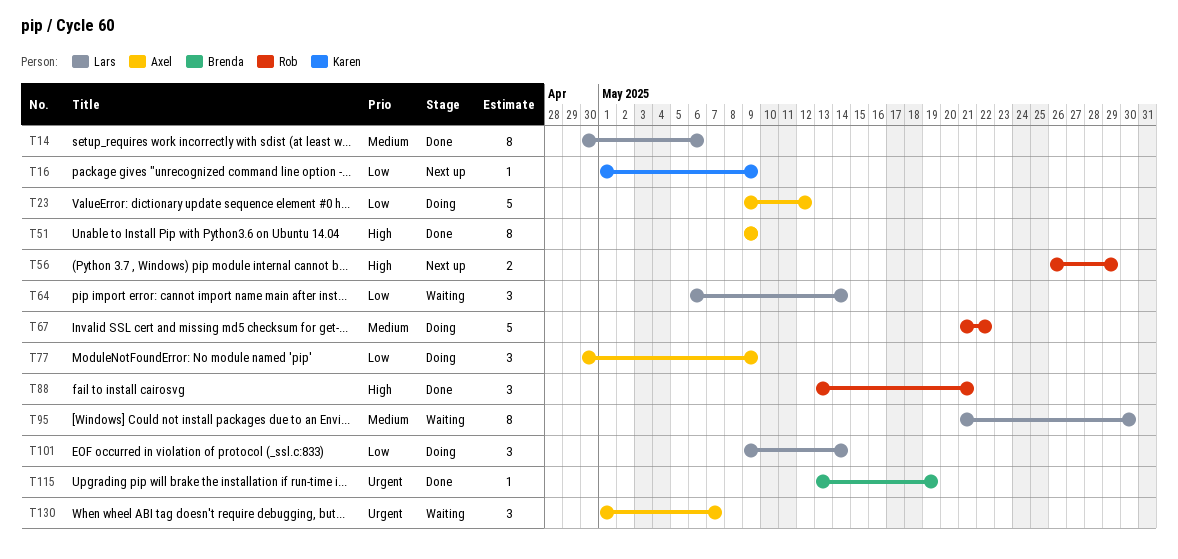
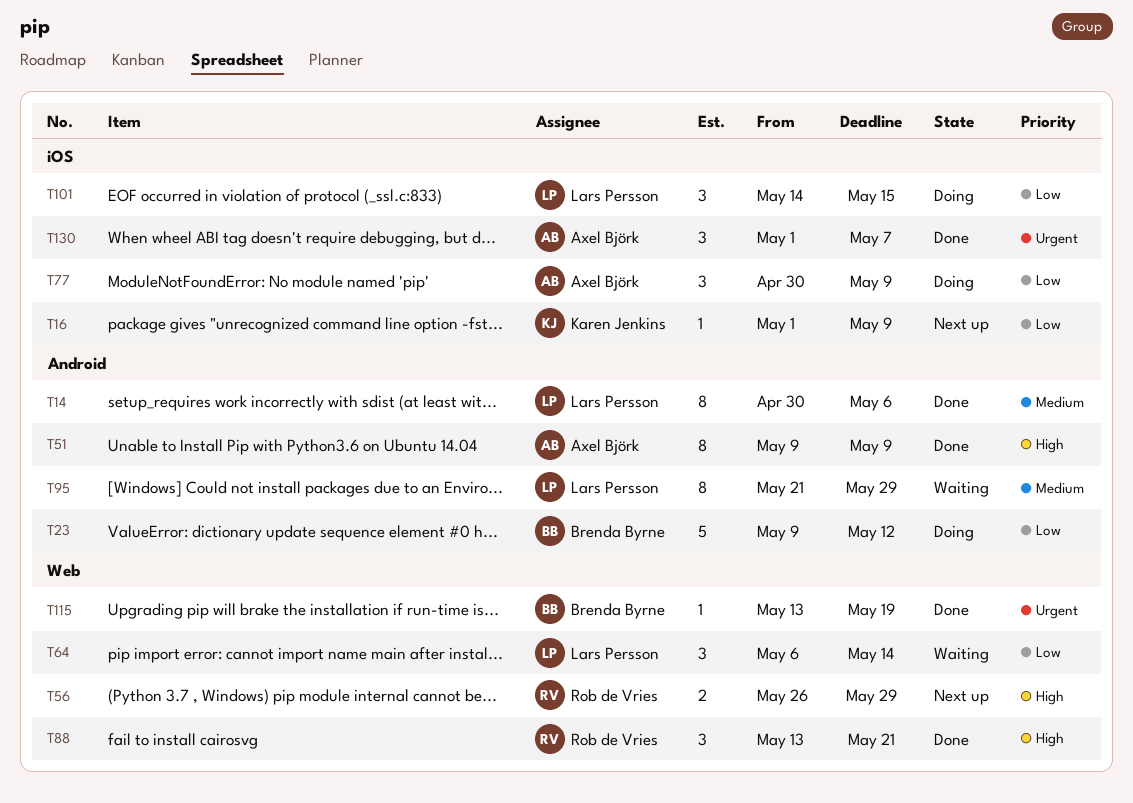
T23, owner: Axel Björk -> Brenda Byrne
T67: present -> none
T95, due: May 30 -> May 29
T101, start: May 9 -> May 14
T101, due: May 14 -> May 15
T130, status: Waiting -> Done

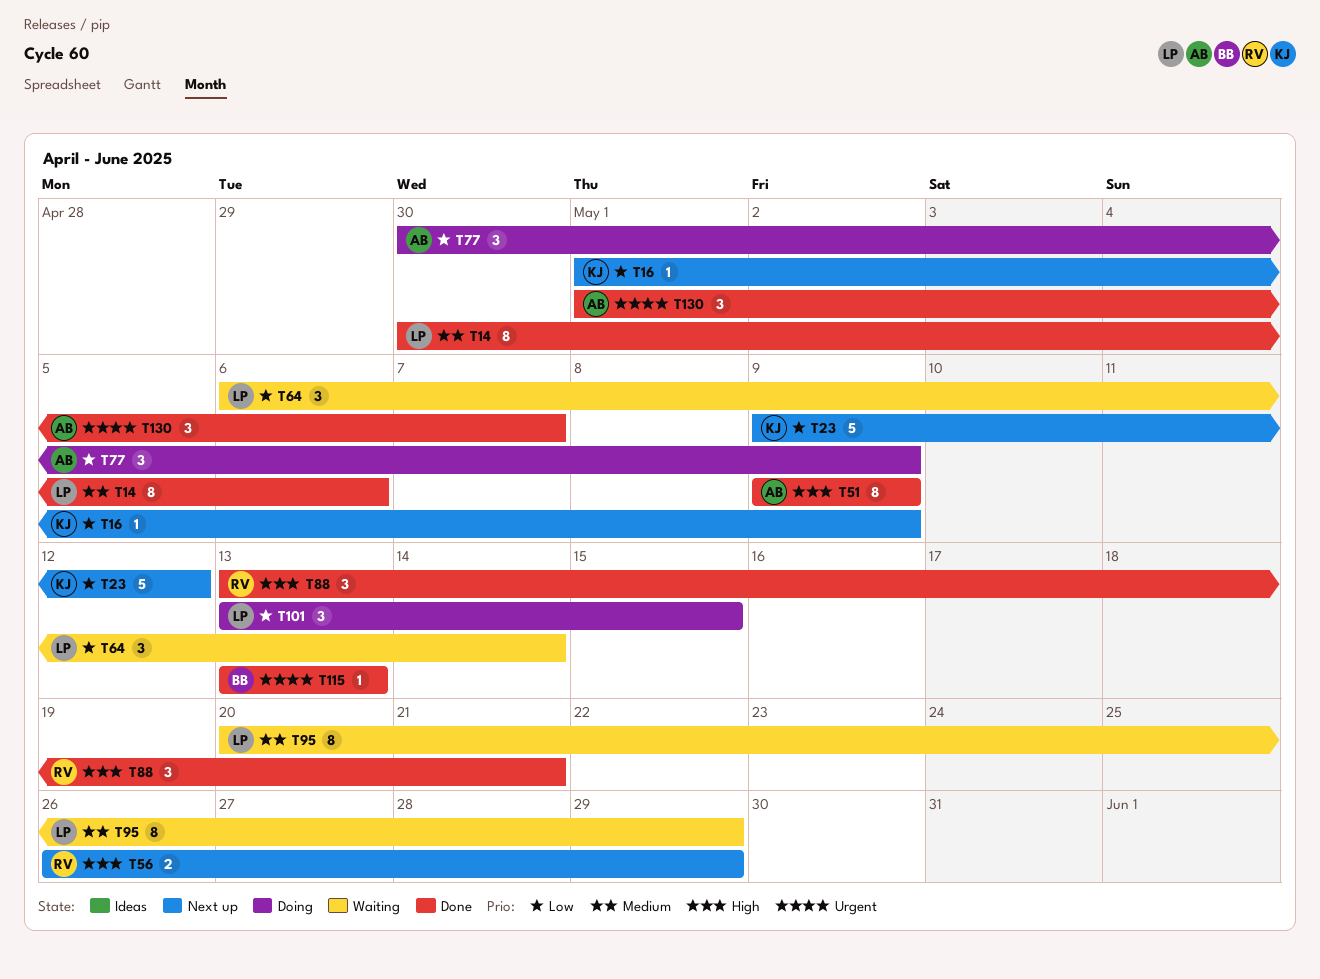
T23, status: Doing -> Next up
T23, owner: Brenda Byrne -> Karen Jenkins
T95, start: May 21 -> May 20
T101, start: May 14 -> May 13
T115, due: May 19 -> May 13

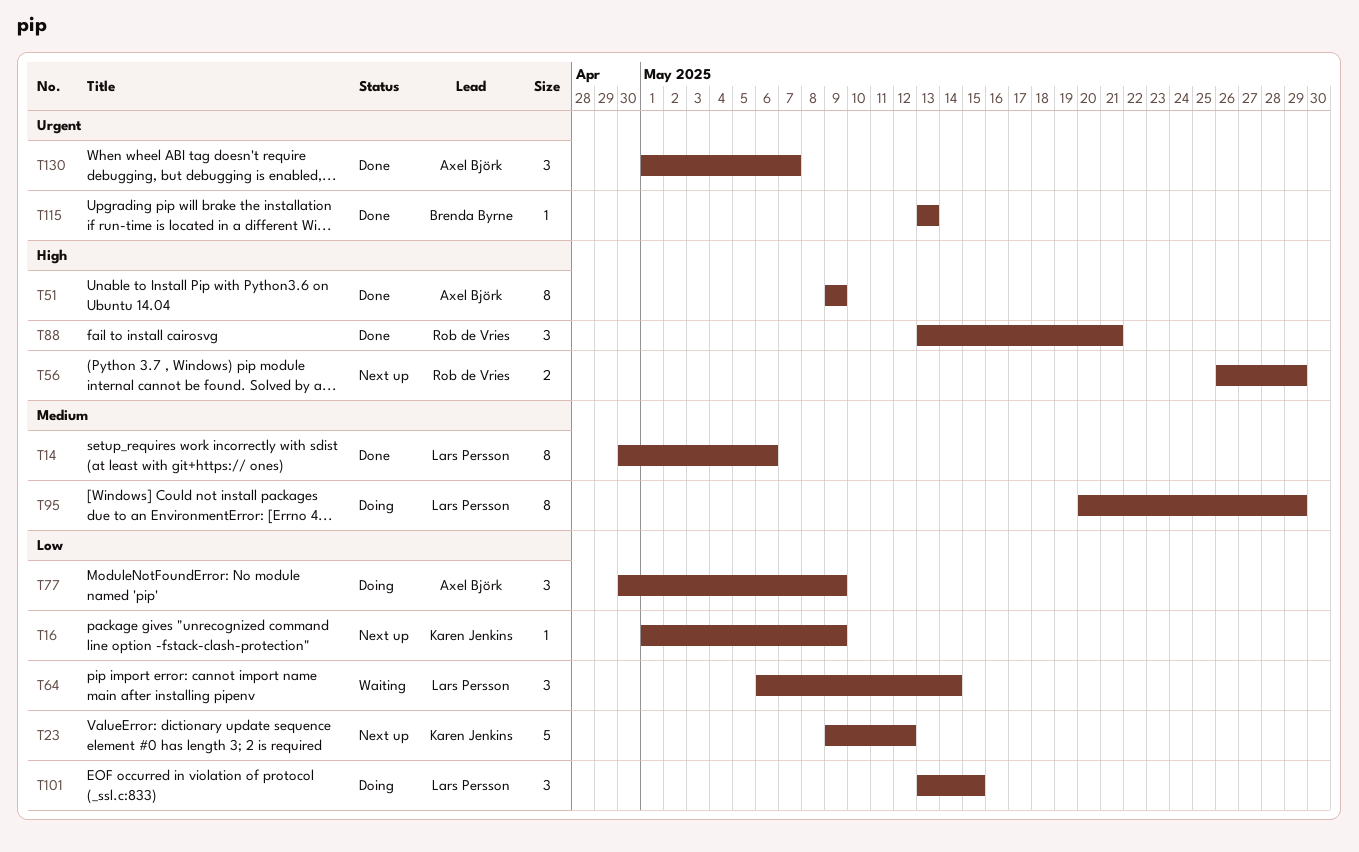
T95, status: Waiting -> Doing

